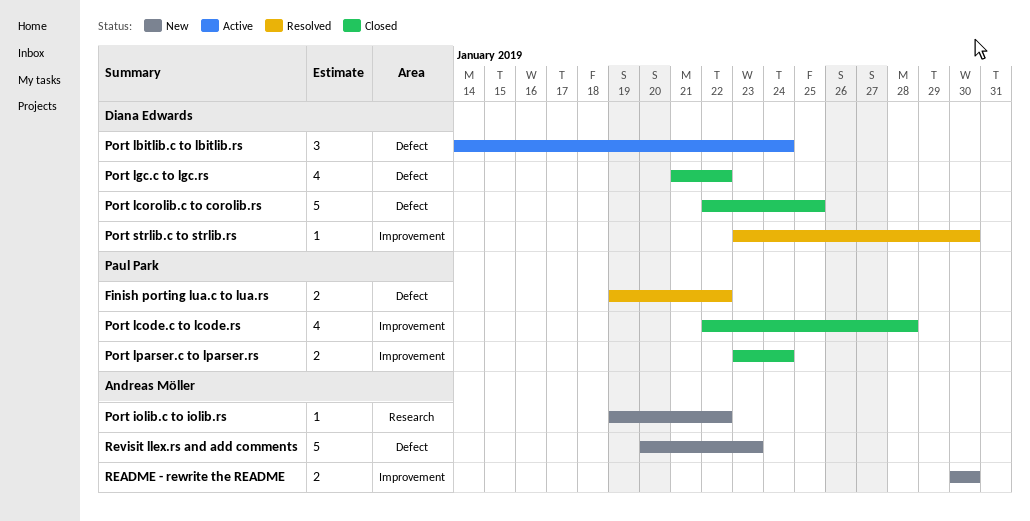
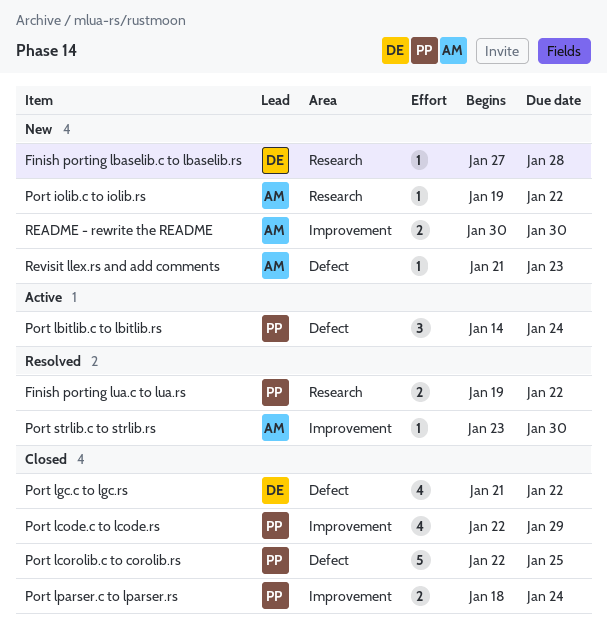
Finish porting lbaselib.c to lbaselib.rs: none -> present
Finish porting lua.c to lua.rs, label: Defect -> Research
Port lbitlib.c to lbitlib.rs, owner: Diana Edwards -> Paul Park
Port lcode.c to lcode.rs, due: Jan 28 -> Jan 29
Port lcorolib.c to corolib.rs, owner: Diana Edwards -> Paul Park
Port lparser.c to lparser.rs, start: Jan 23 -> Jan 18
Port strlib.c to strlib.rs, owner: Diana Edwards -> Andreas Möller
Revisit llex.rs and add comments, estimate: 5 -> 1
Revisit llex.rs and add comments, start: Jan 20 -> Jan 21

